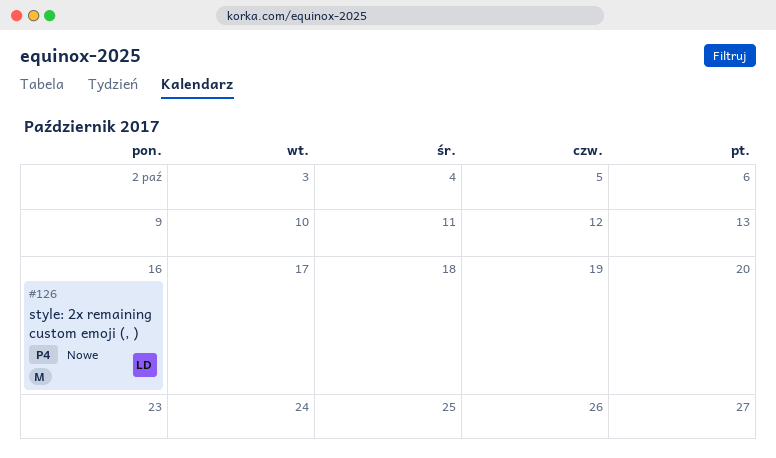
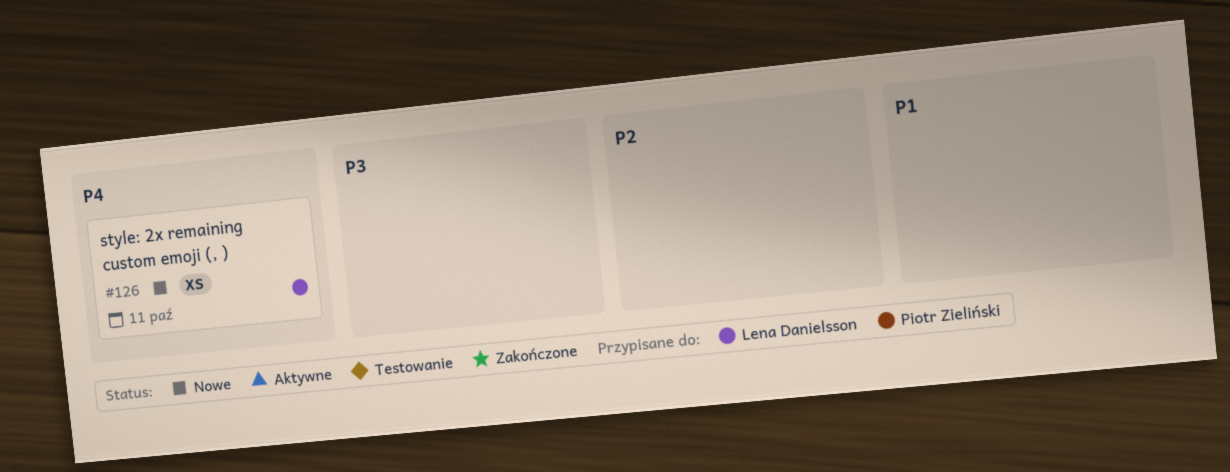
#126, estimate: M -> XS
#126, due: Oct 16 -> Oct 11

